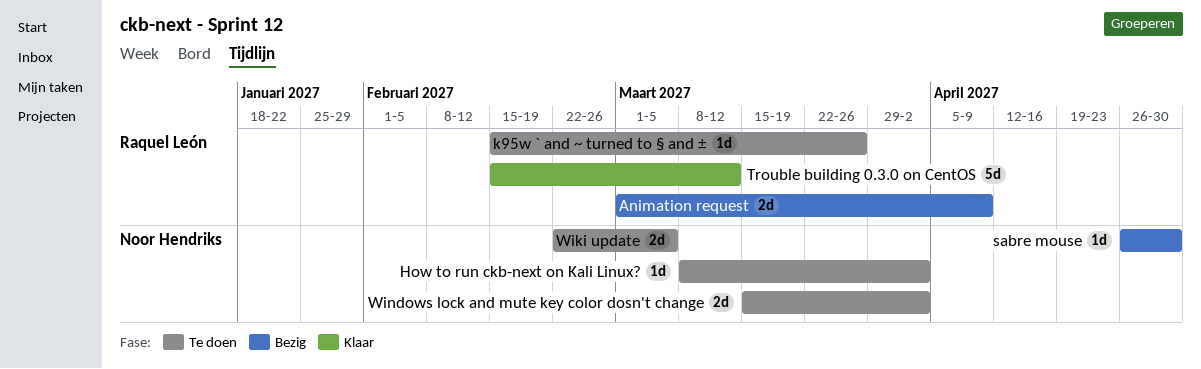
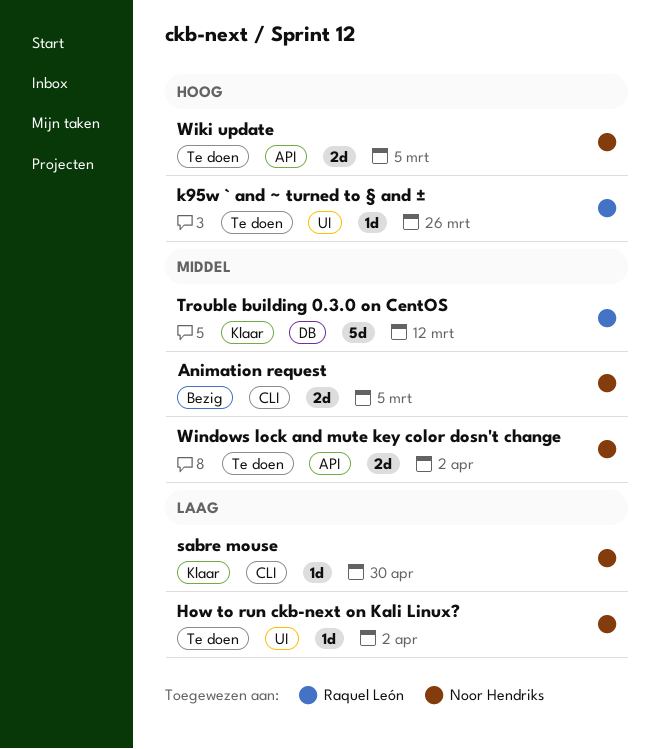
Animation request, owner: Raquel León -> Noor Hendriks
Animation request, due: Apr 9 -> Mar 5
sabre mouse, status: Bezig -> Klaar

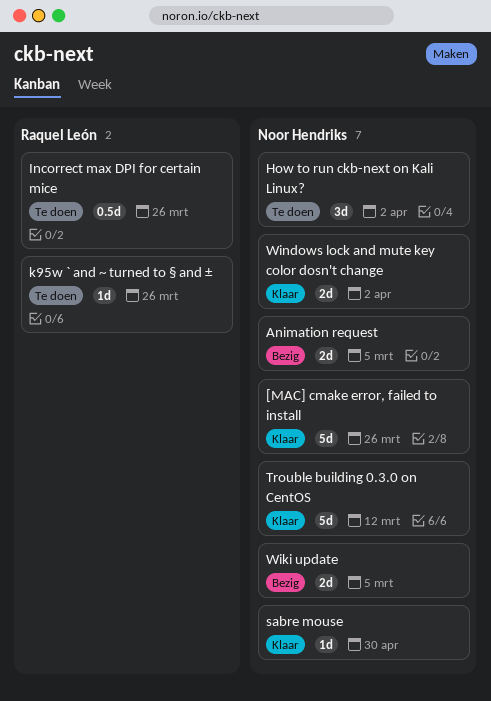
[MAC] cmake error, failed to install: none -> present
How to run ckb-next on Kali Linux?, estimate: 1d -> 3d
Incorrect max DPI for certain mice: none -> present
Trouble building 0.3.0 on CentOS, owner: Raquel León -> Noor Hendriks
Wiki update, status: Te doen -> Bezig
Windows lock and mute key color dosn't change, status: Te doen -> Klaar

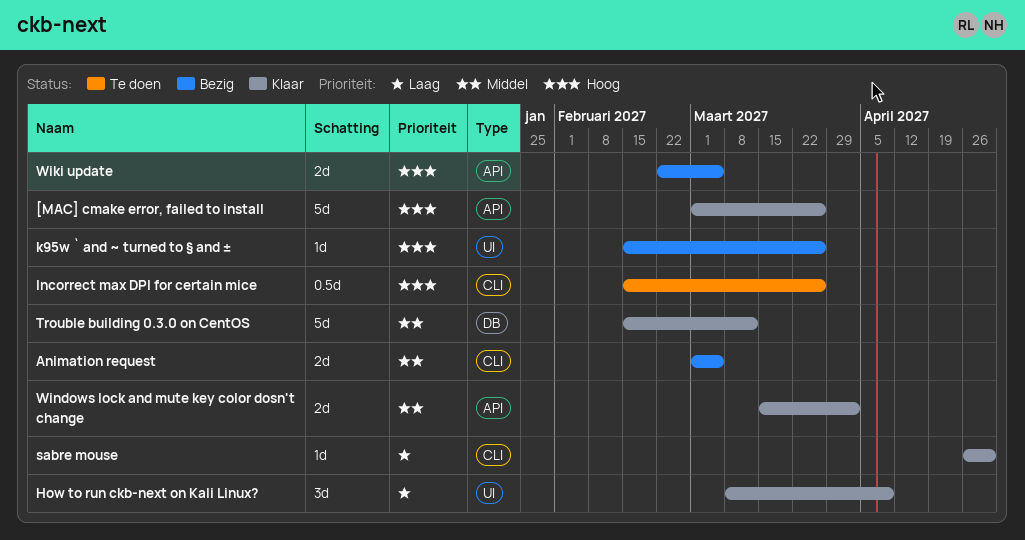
How to run ckb-next on Kali Linux?, status: Te doen -> Klaar
How to run ckb-next on Kali Linux?, due: Apr 2 -> Apr 9
k95w ` and ~ turned to § and ±, status: Te doen -> Bezig

